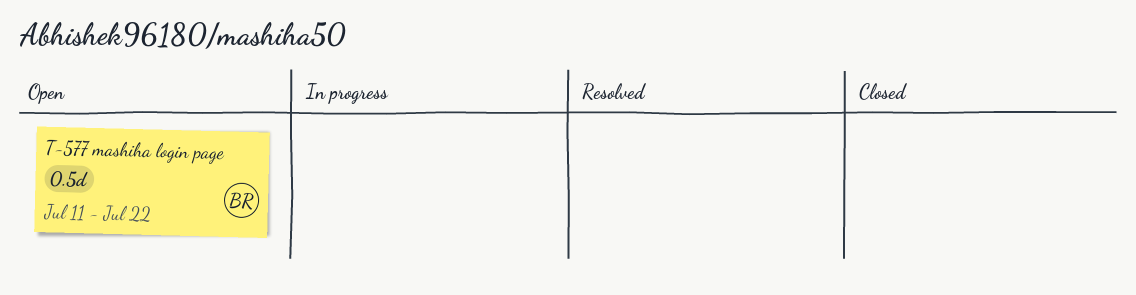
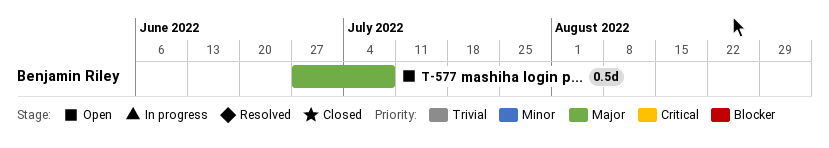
T-577, start: Jul 11 -> Jun 27
T-577, due: Jul 22 -> Jul 8

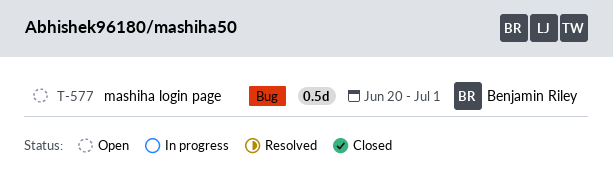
T-577, start: Jun 27 -> Jun 20
T-577, due: Jul 8 -> Jul 1

